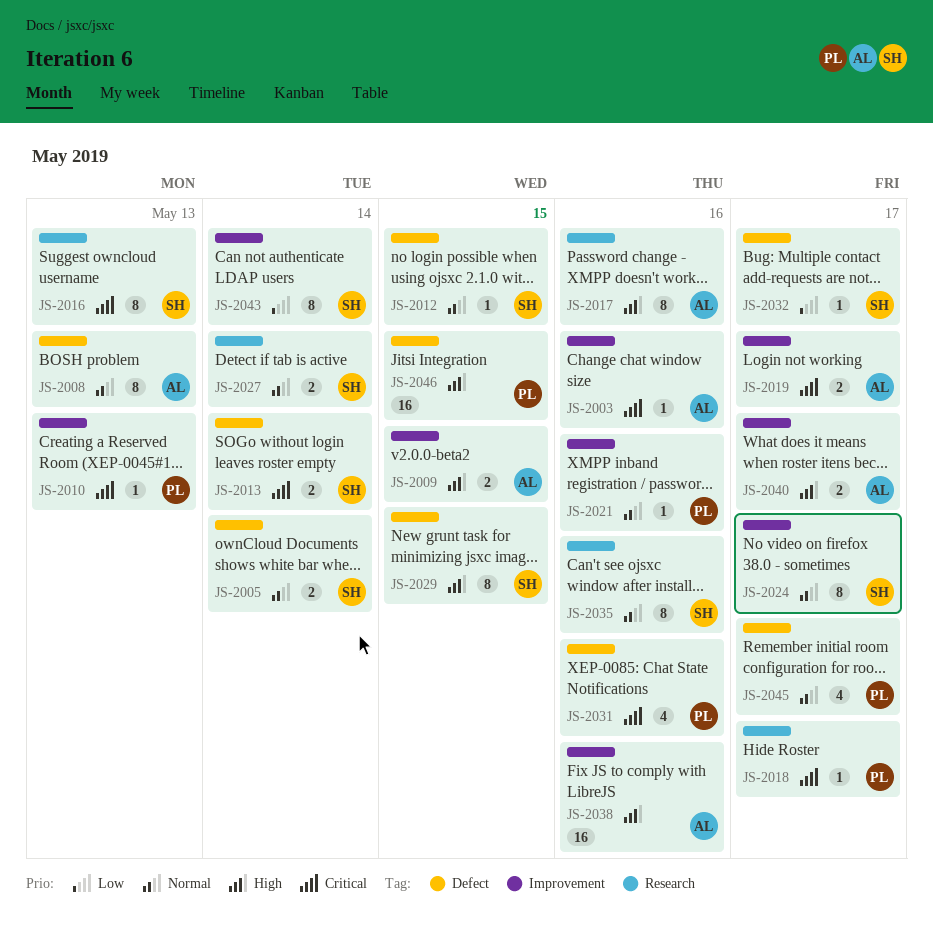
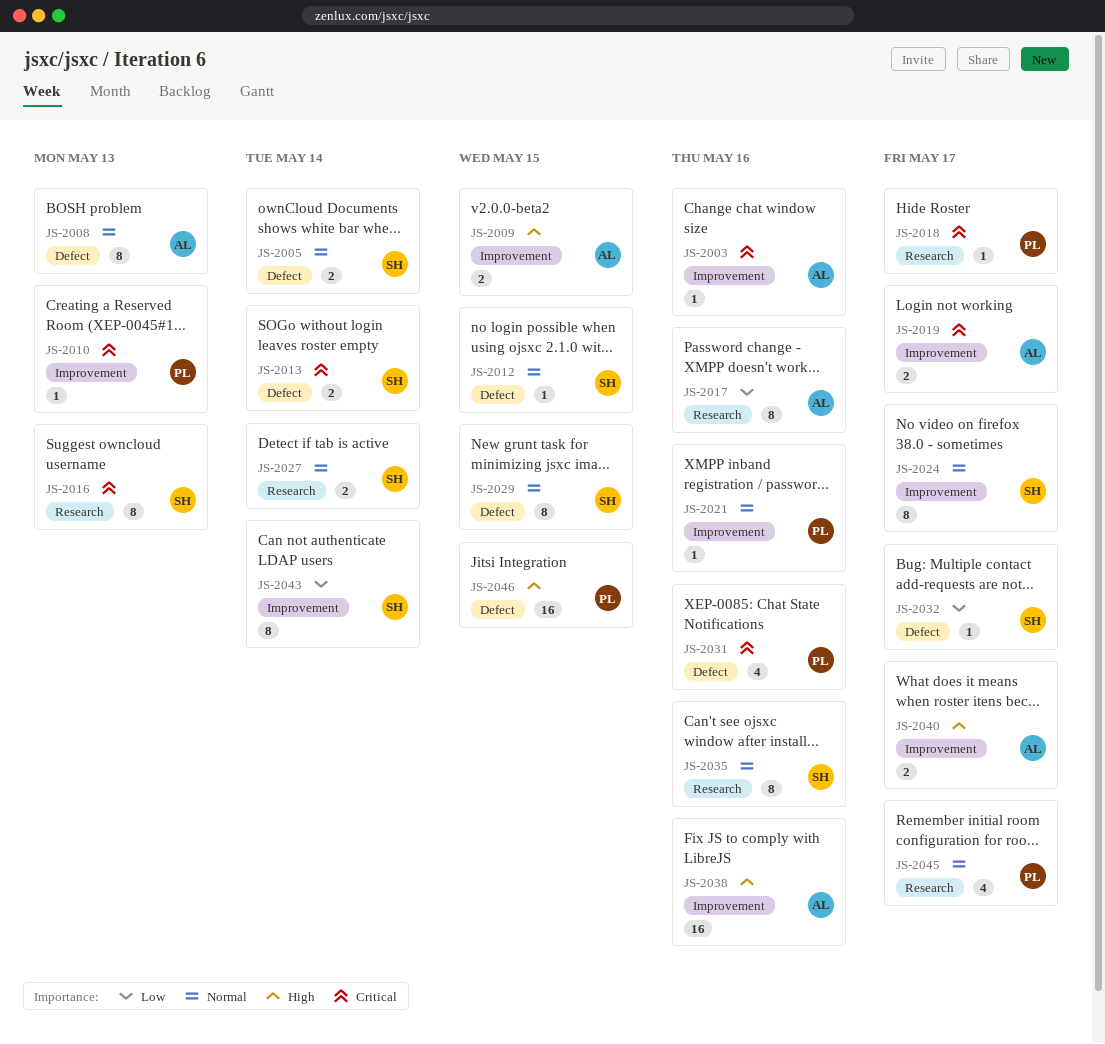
JS-2017, priority: High -> Low
JS-2029, priority: High -> Normal
JS-2045, label: Defect -> Research

